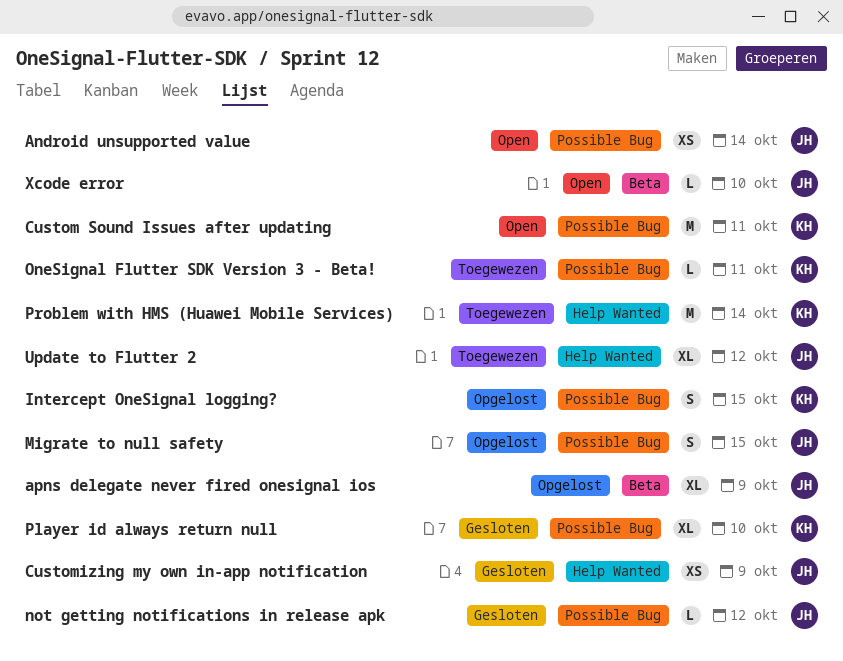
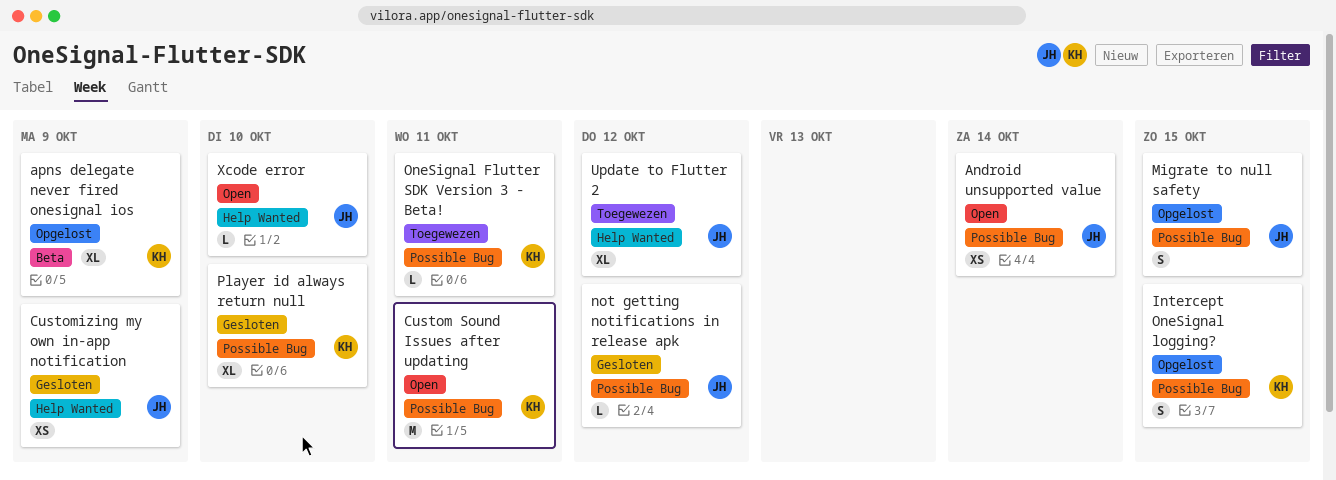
apns delegate never fired onesignal ios, owner: JH -> KH
Problem with HMS (Huawei Mobile Services): present -> none
Xcode error, label: Beta -> Help Wanted

